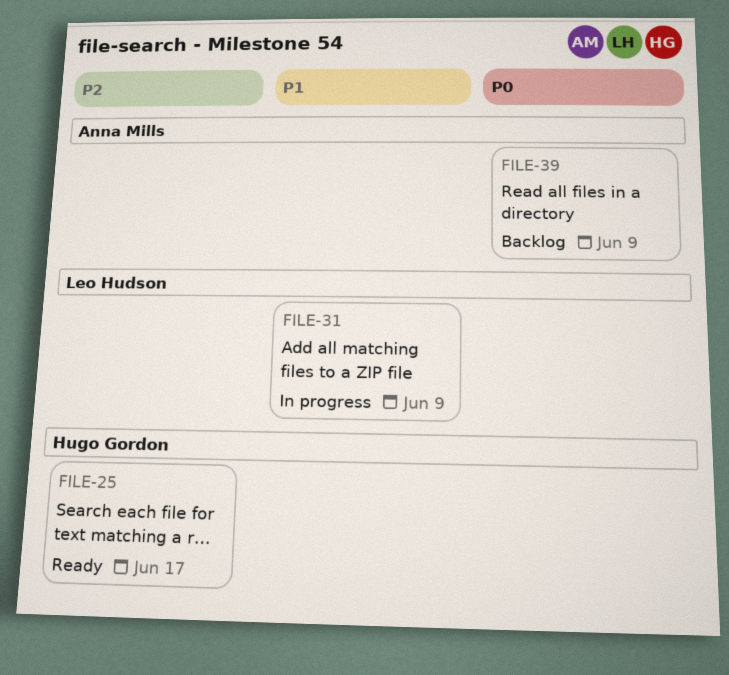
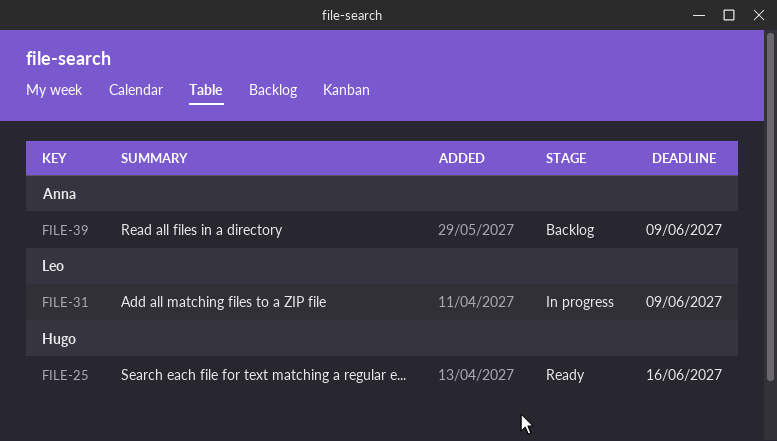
FILE-25, due: Jun 17 -> Jun 16

